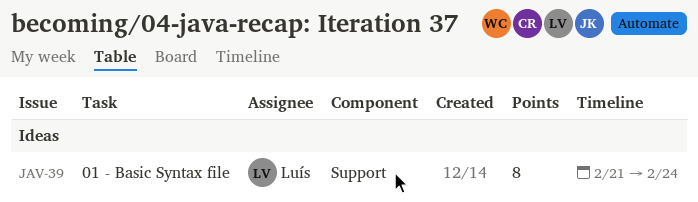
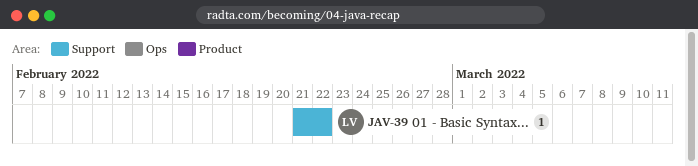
JAV-39, estimate: 8 -> 1
JAV-39, due: Feb 24 -> Feb 22

